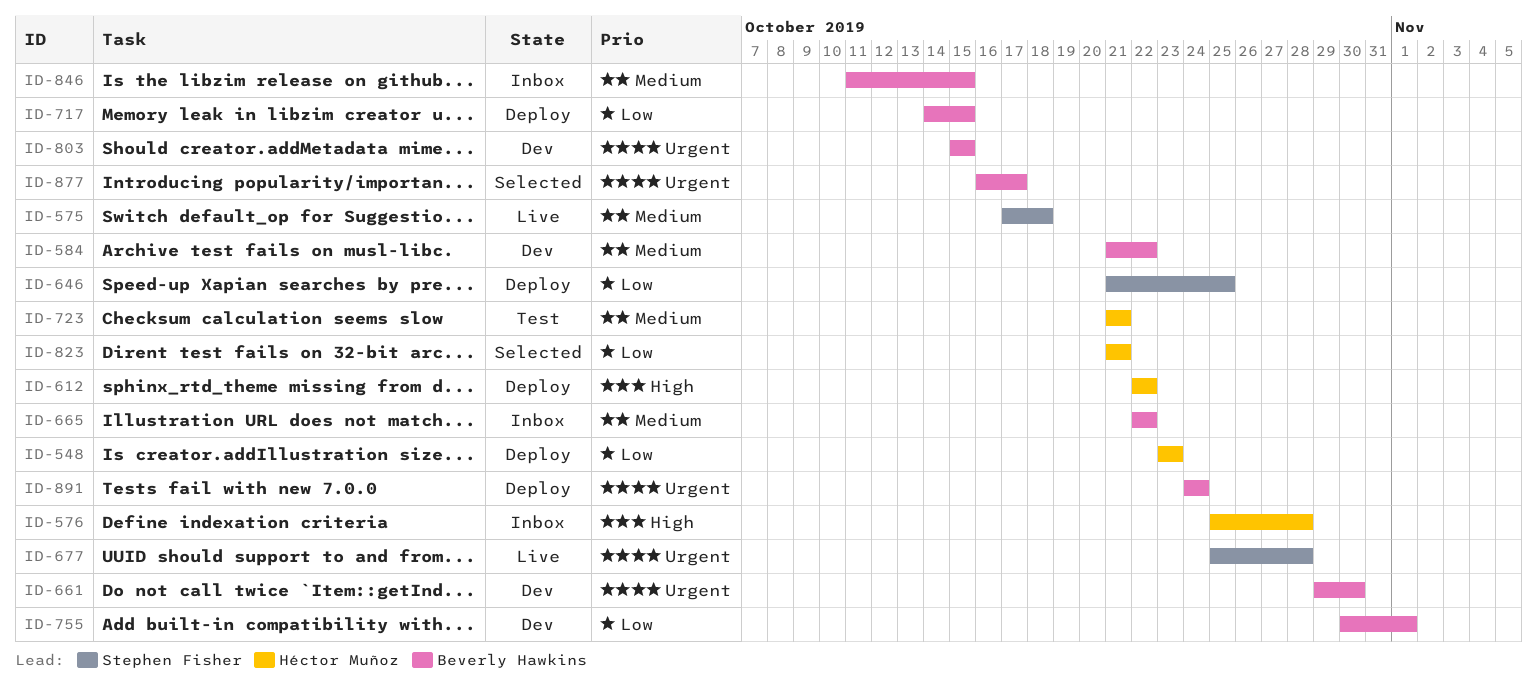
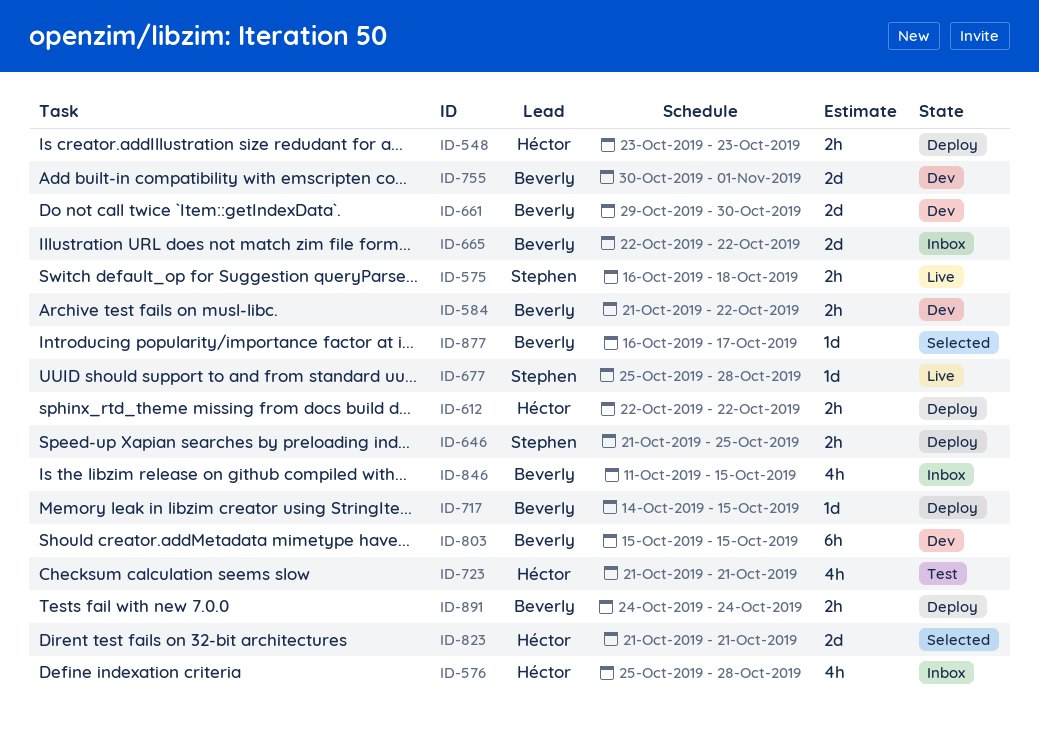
ID-575, start: Oct 17 -> Oct 16

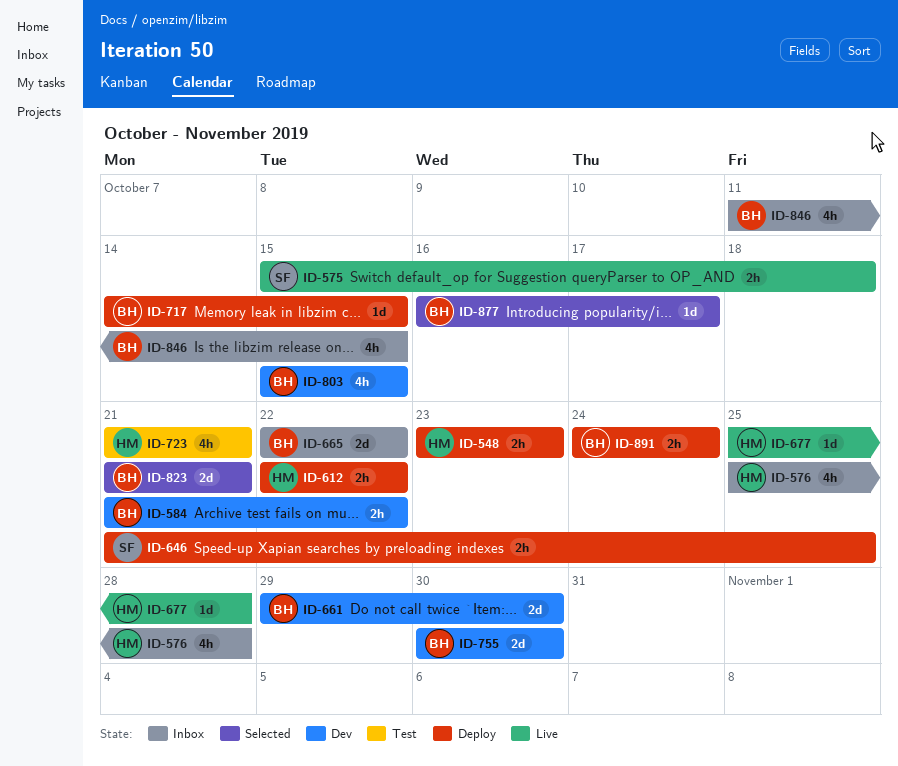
ID-575, start: Oct 16 -> Oct 15
ID-677, owner: Stephen -> Héctor
ID-755, due: Nov 1 -> Oct 30
ID-803, estimate: 6h -> 4h
ID-823, owner: Héctor -> Beverly

